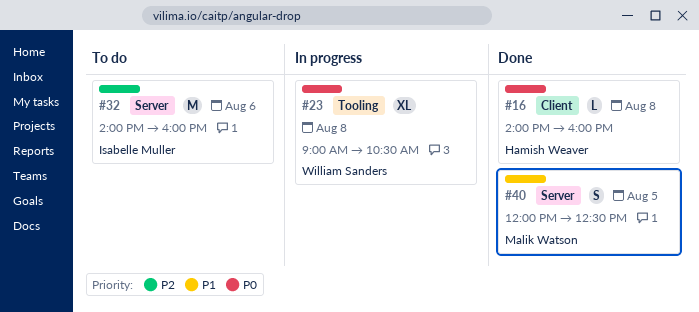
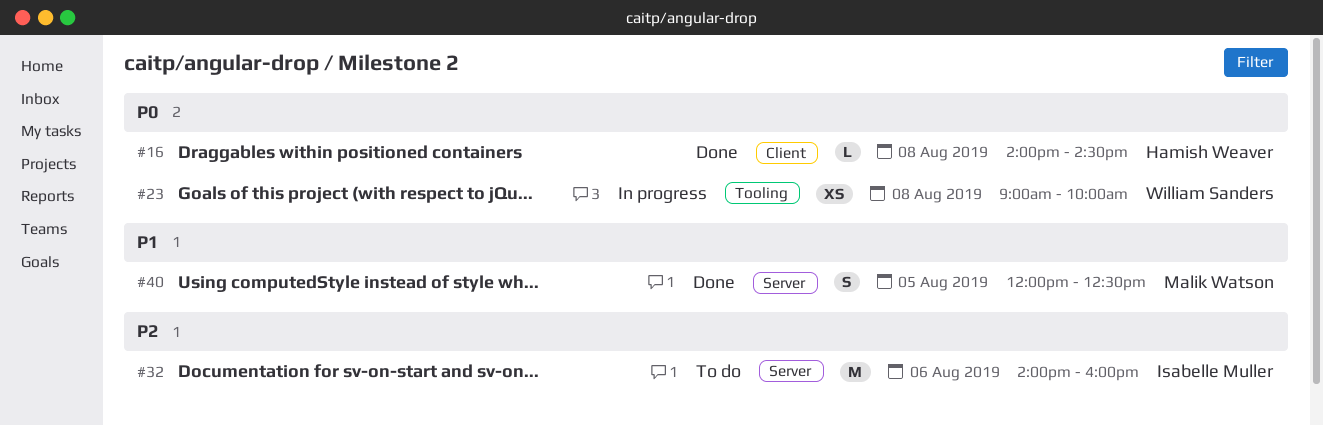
#16, ends: 16:00 -> 14:30
#23, estimate: XL -> XS
#23, ends: 10:30 -> 10:00

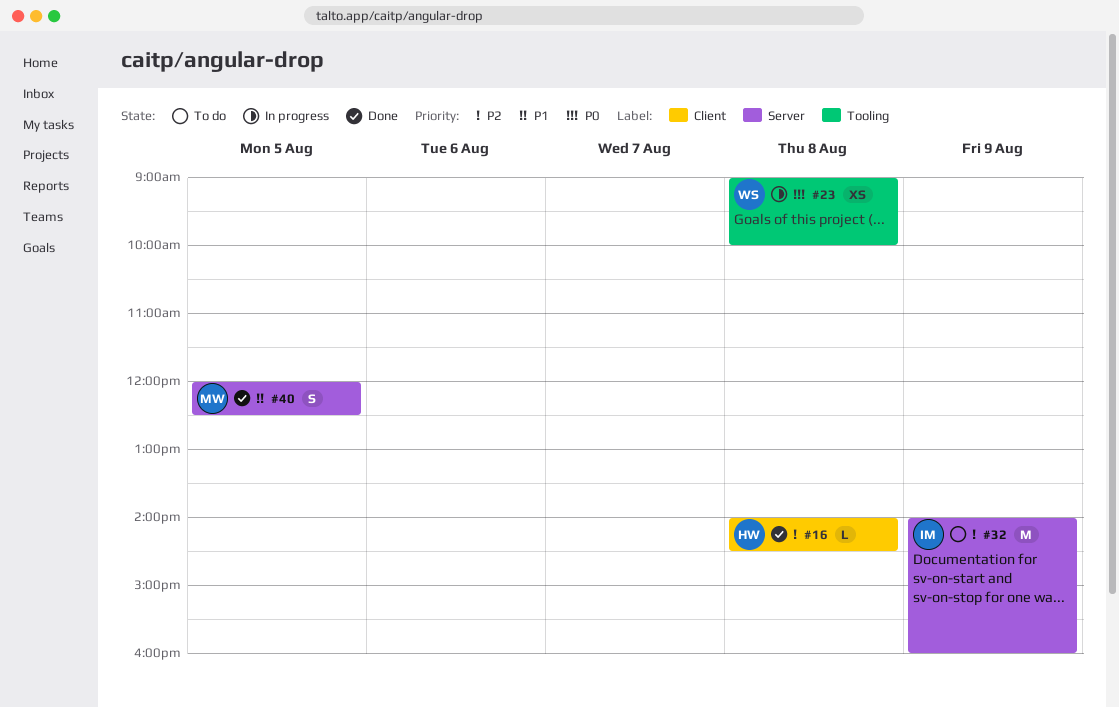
#16, priority: P0 -> P2
#32, day: Aug 6 -> Aug 9

